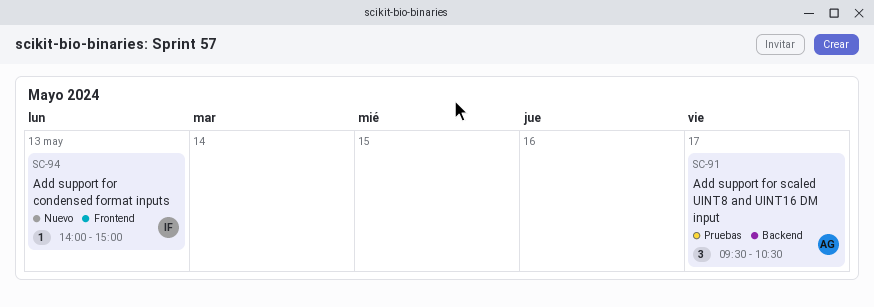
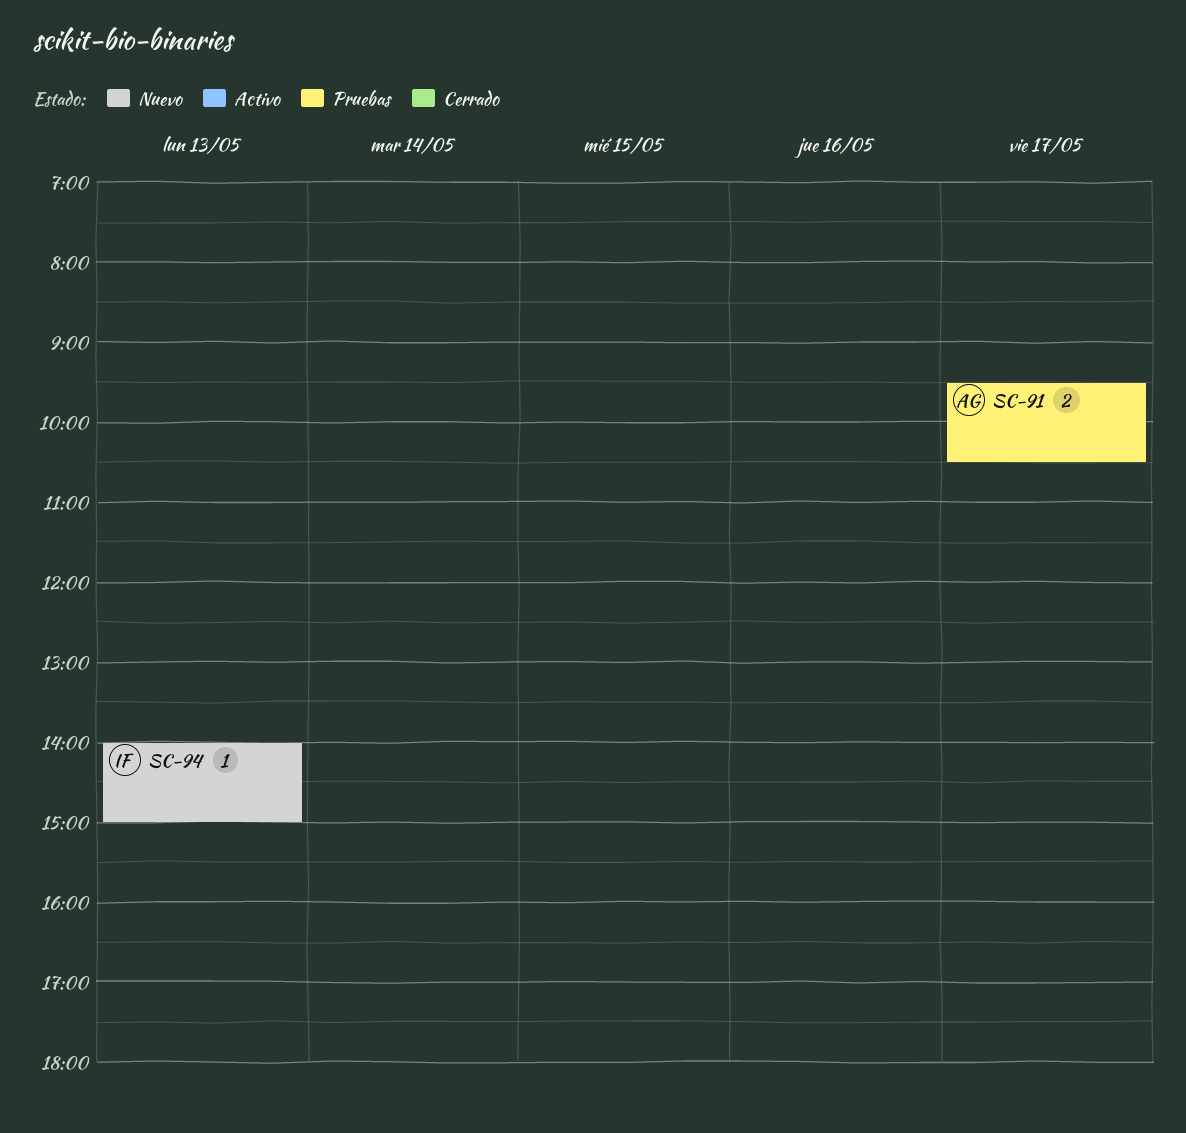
SC-91, estimate: 3 -> 2

